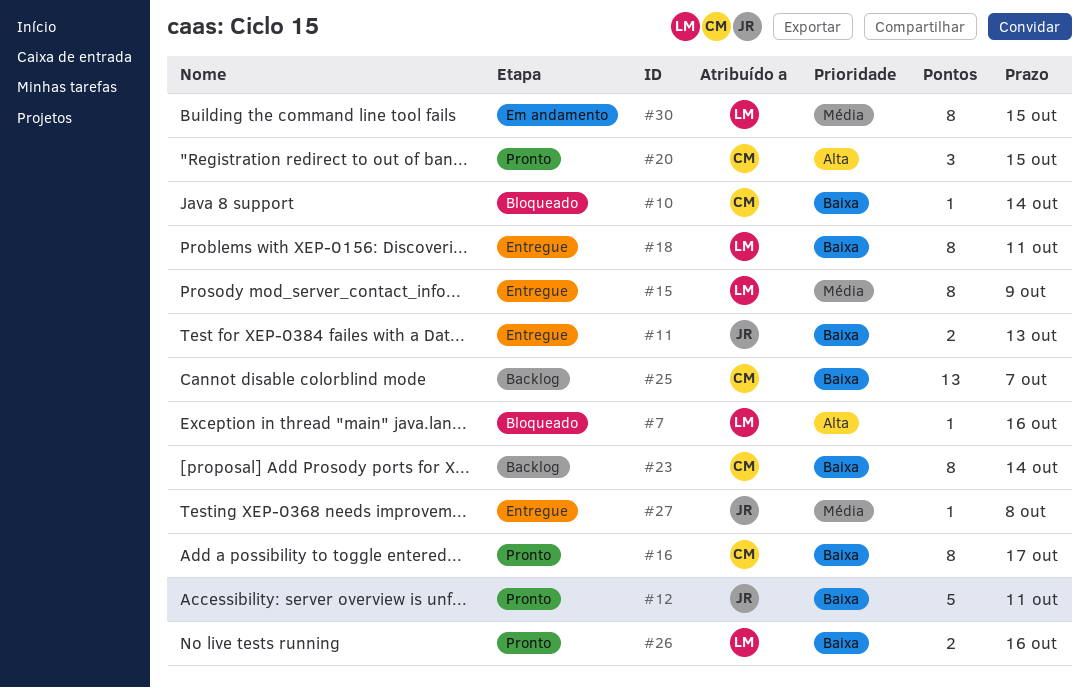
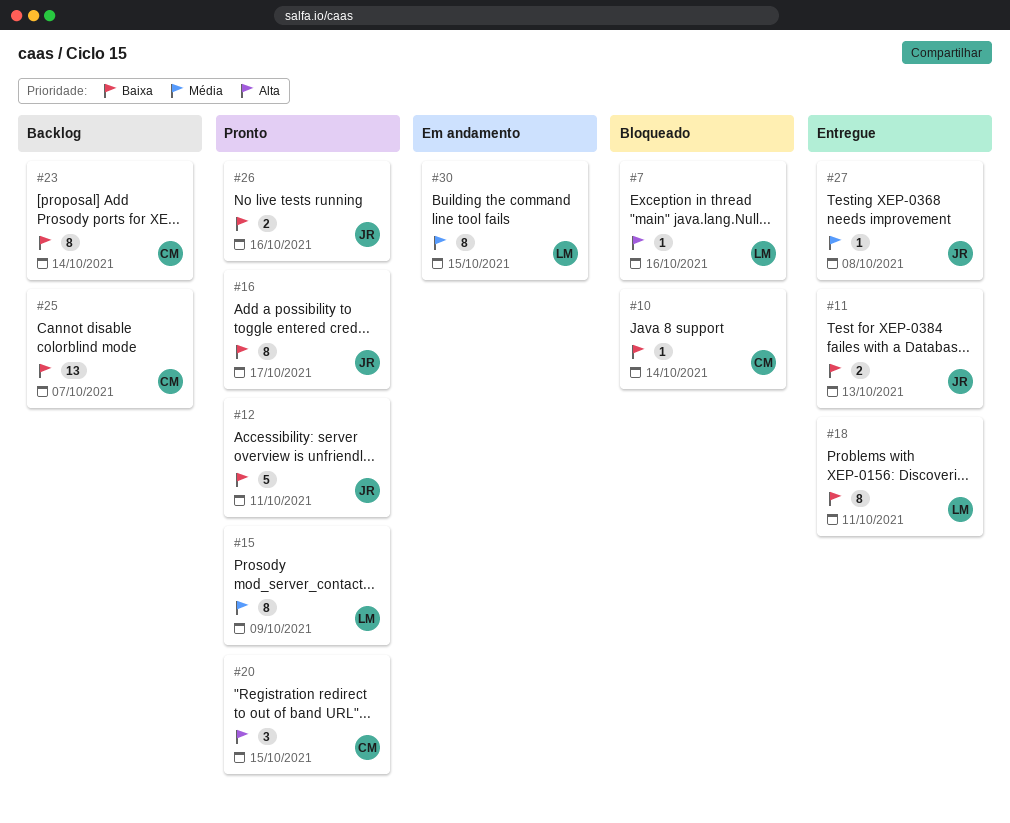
#15, status: Entregue -> Pronto
#16, owner: CM -> JR
#26, owner: LM -> JR

